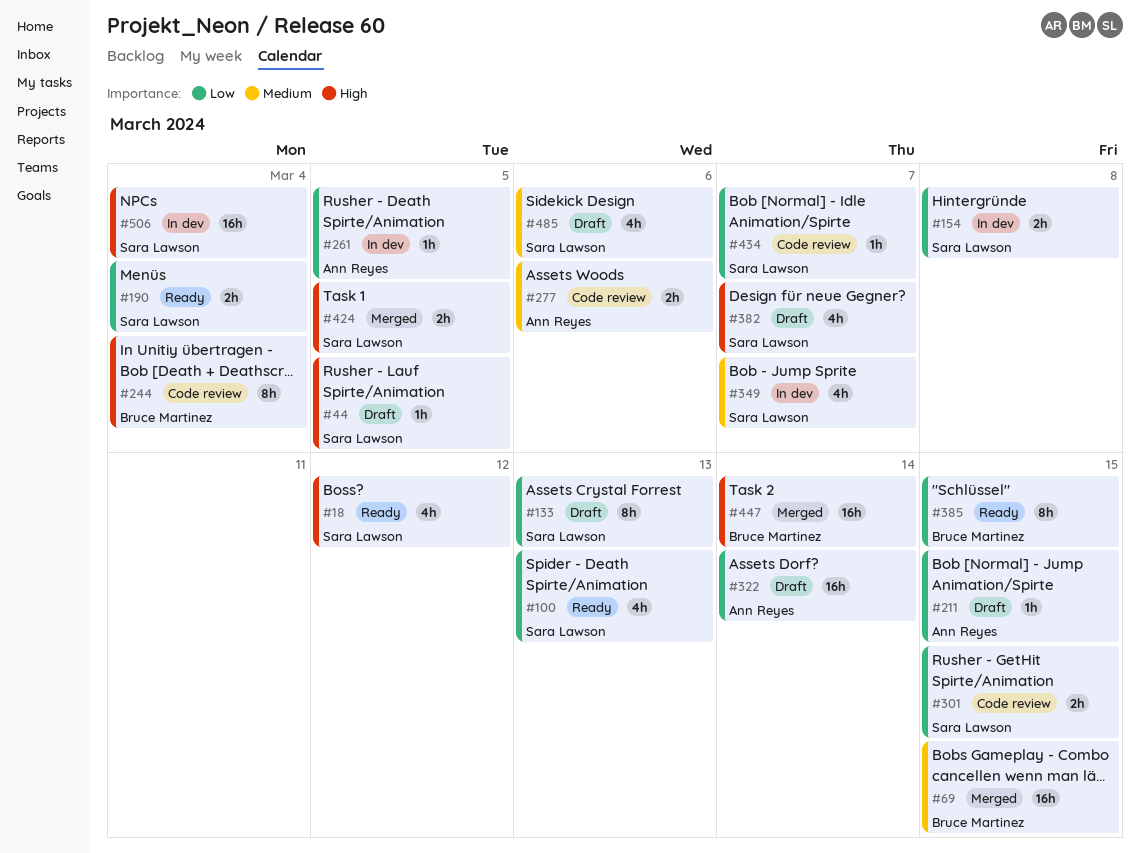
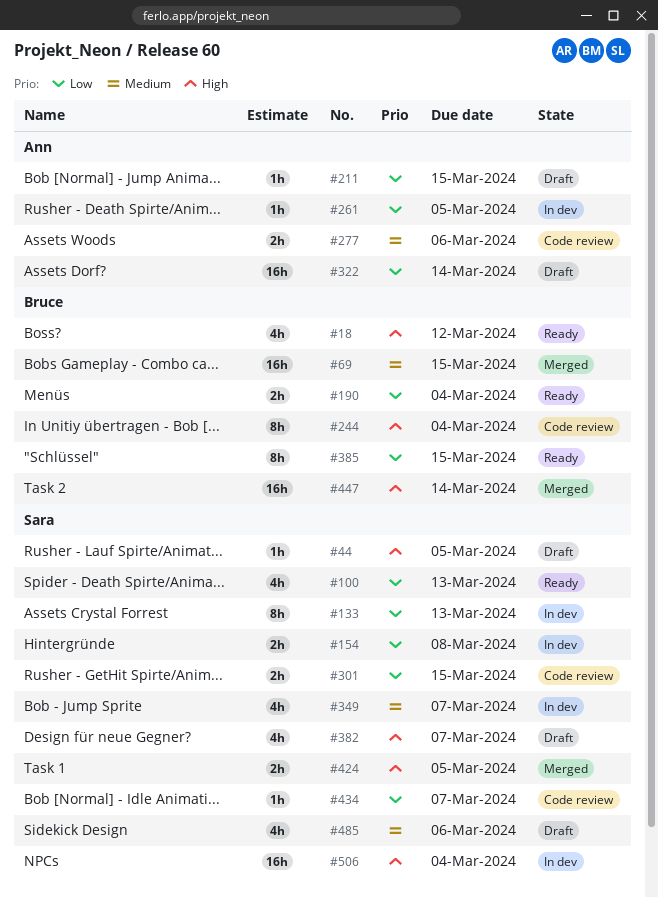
#18, owner: Sara Lawson -> Bruce Martinez
#133, status: Draft -> In dev
#190, owner: Sara Lawson -> Bruce Martinez

